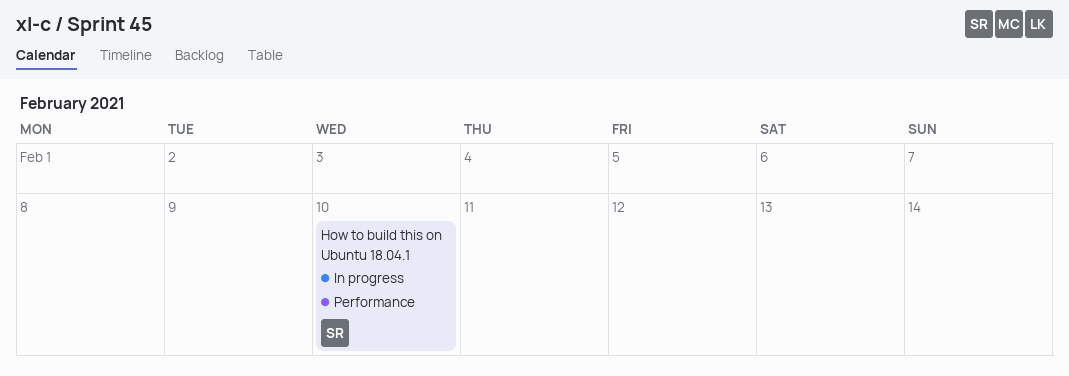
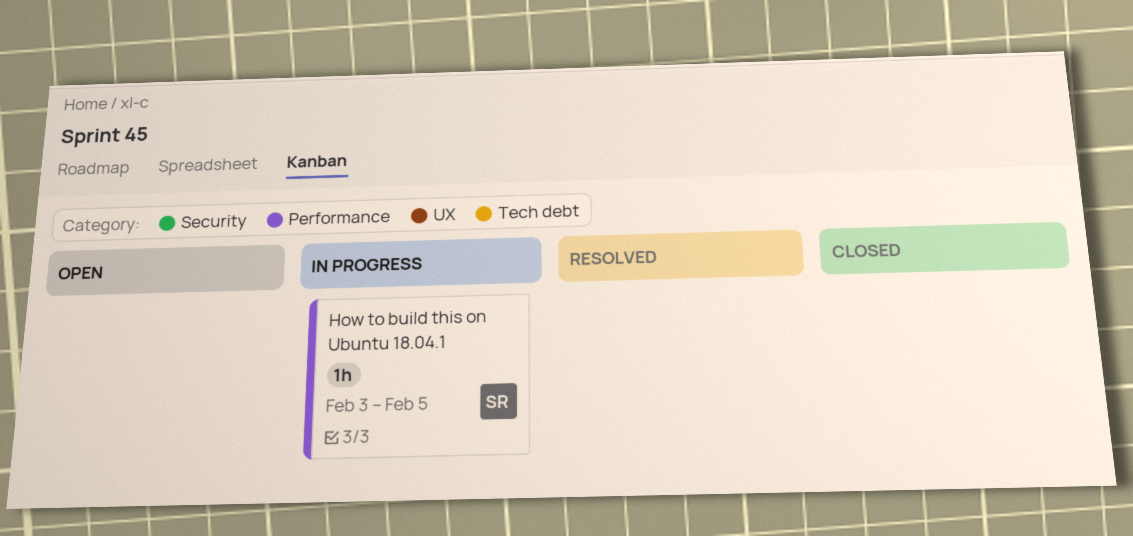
How to build this on Ubuntu 18.04.1, due: Feb 10 -> Feb 5

